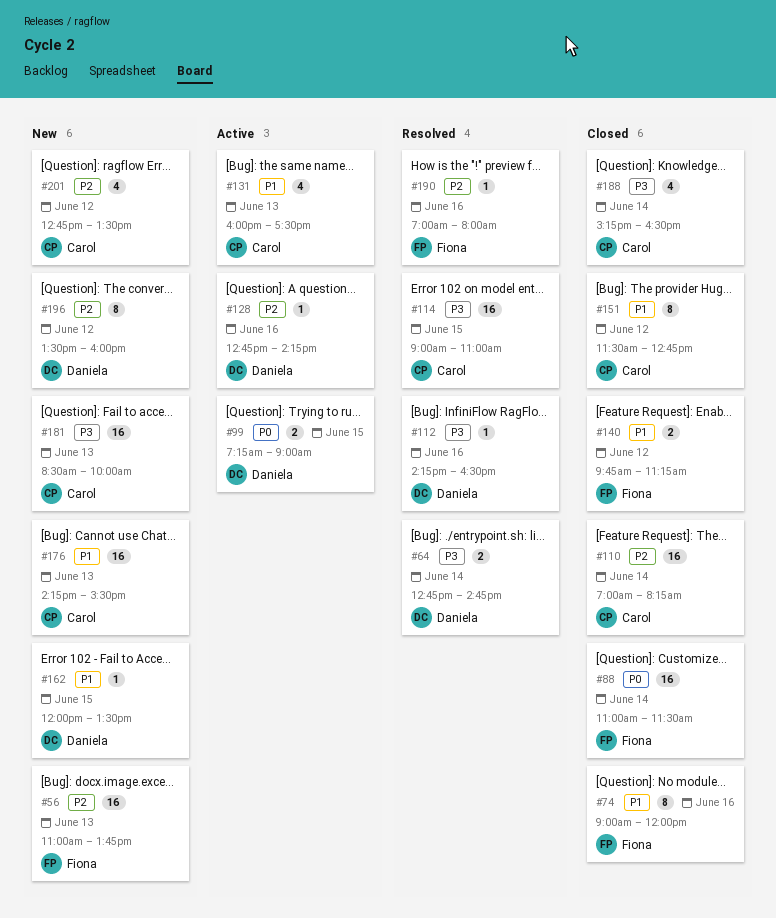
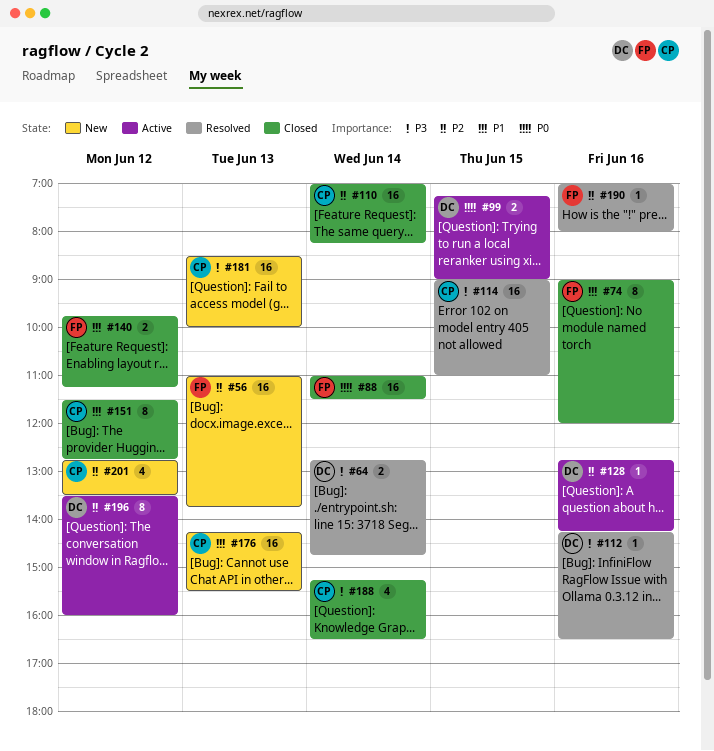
#131: present -> none
#162: present -> none
#196, status: New -> Active

